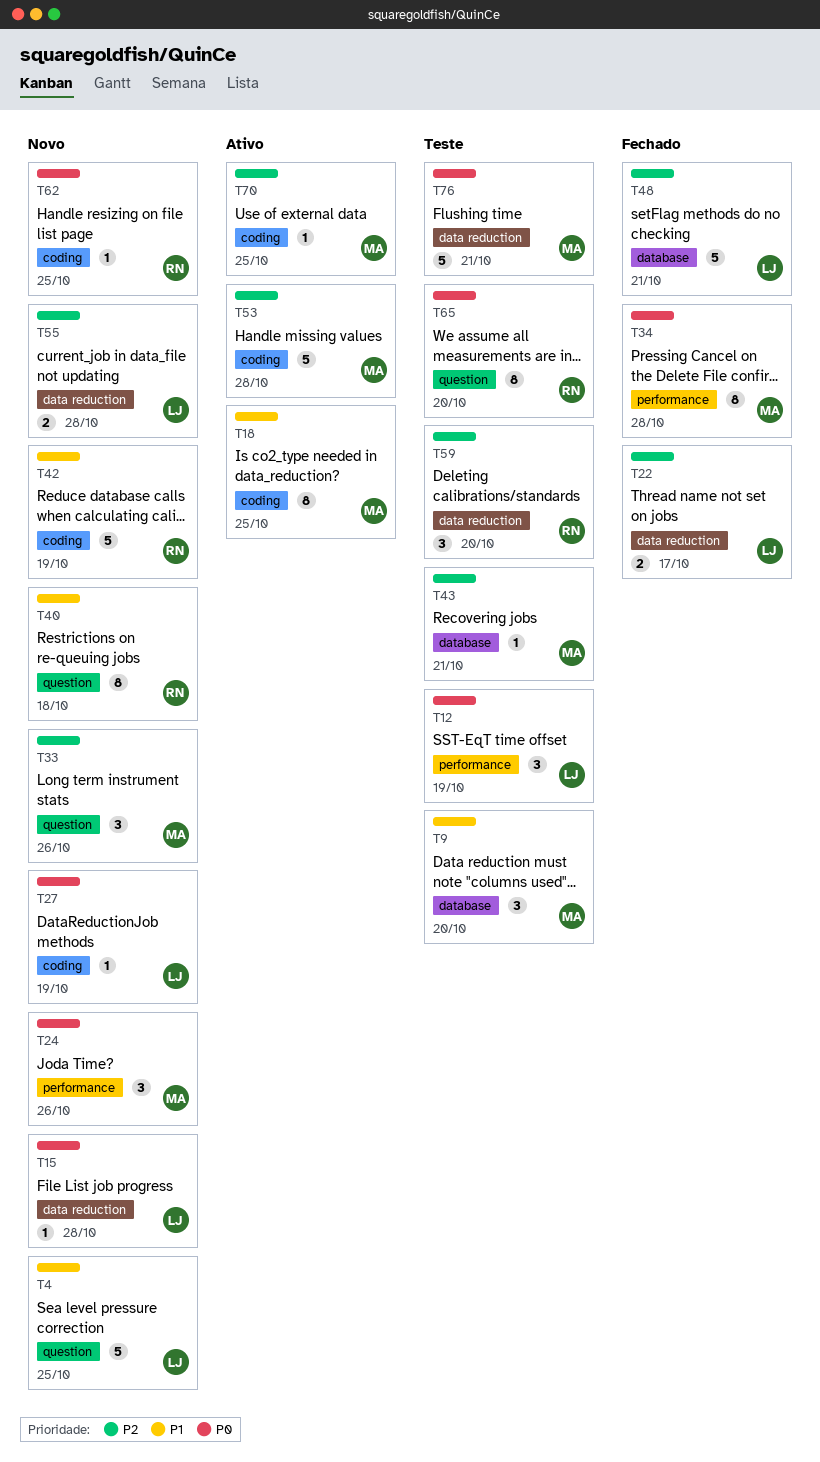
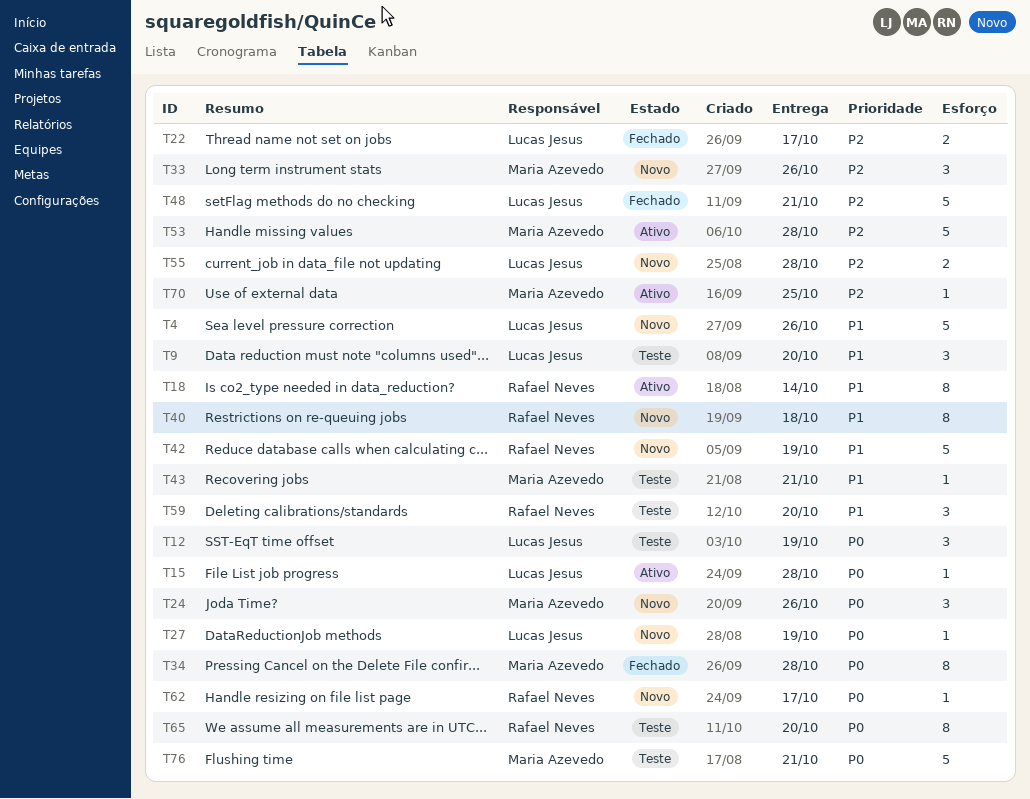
T4, due: Oct 25 -> Oct 26
T9, owner: Maria Azevedo -> Lucas Jesus
T15, status: Novo -> Ativo
T18, owner: Maria Azevedo -> Rafael Neves
T18, due: Oct 25 -> Oct 14
T43, priority: P2 -> P1
T59, priority: P2 -> P1
T62, due: Oct 25 -> Oct 17

